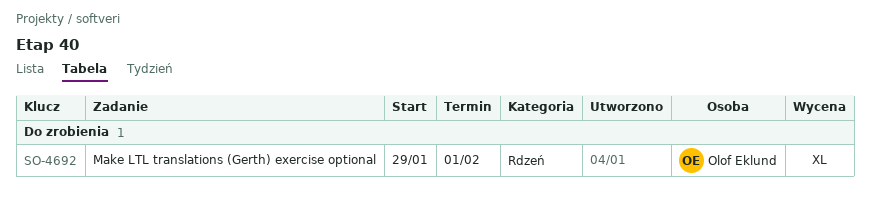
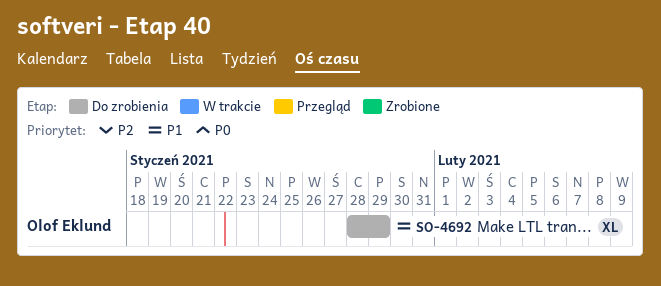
SO-4692, start: Jan 29 -> Jan 28
SO-4692, due: Feb 1 -> Jan 29

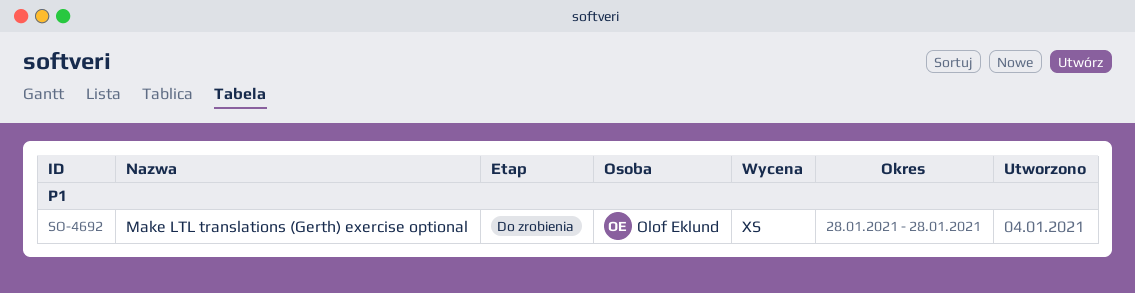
SO-4692, estimate: XL -> XS
SO-4692, due: Jan 29 -> Jan 28

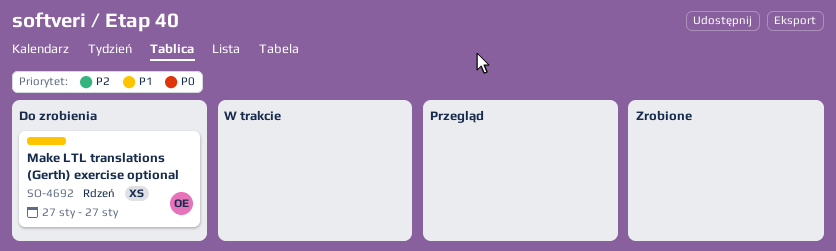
SO-4692, start: Jan 28 -> Jan 27
SO-4692, due: Jan 28 -> Jan 27

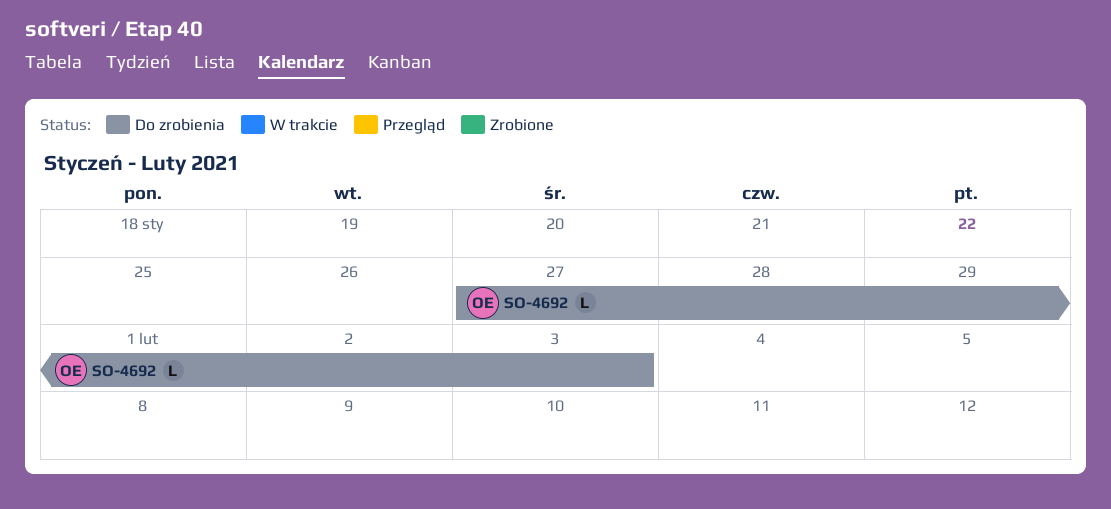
SO-4692, estimate: XS -> L
SO-4692, due: Jan 27 -> Feb 3

